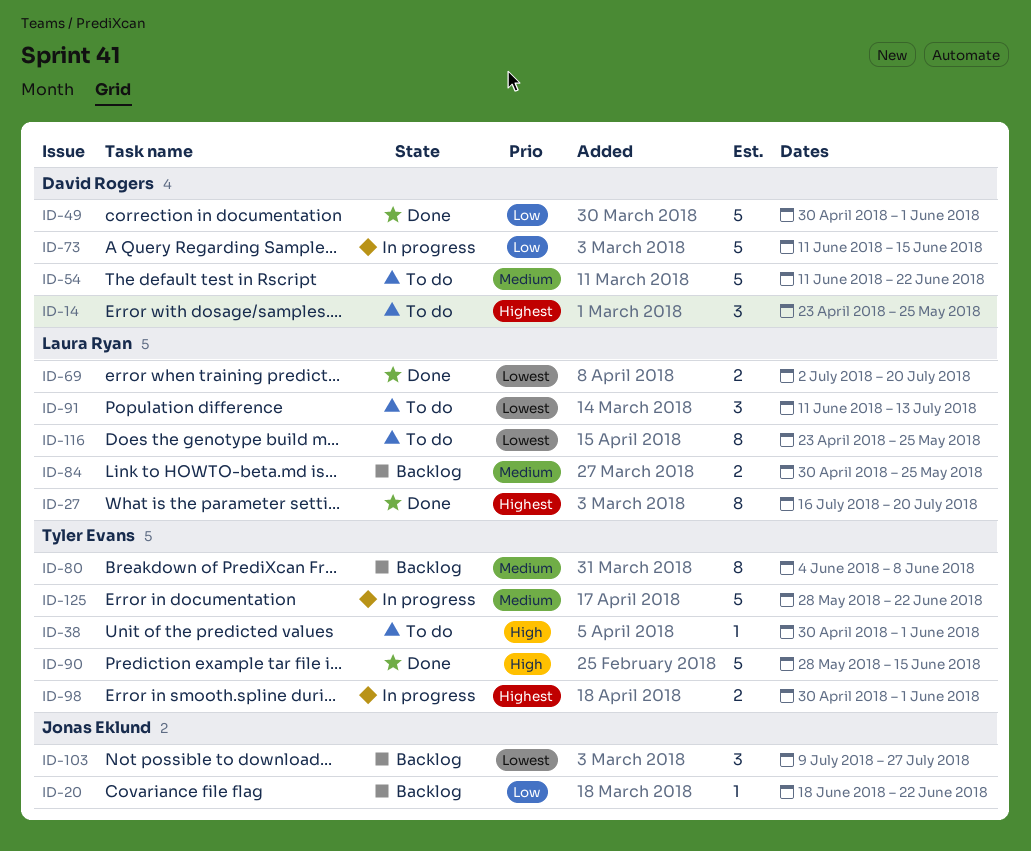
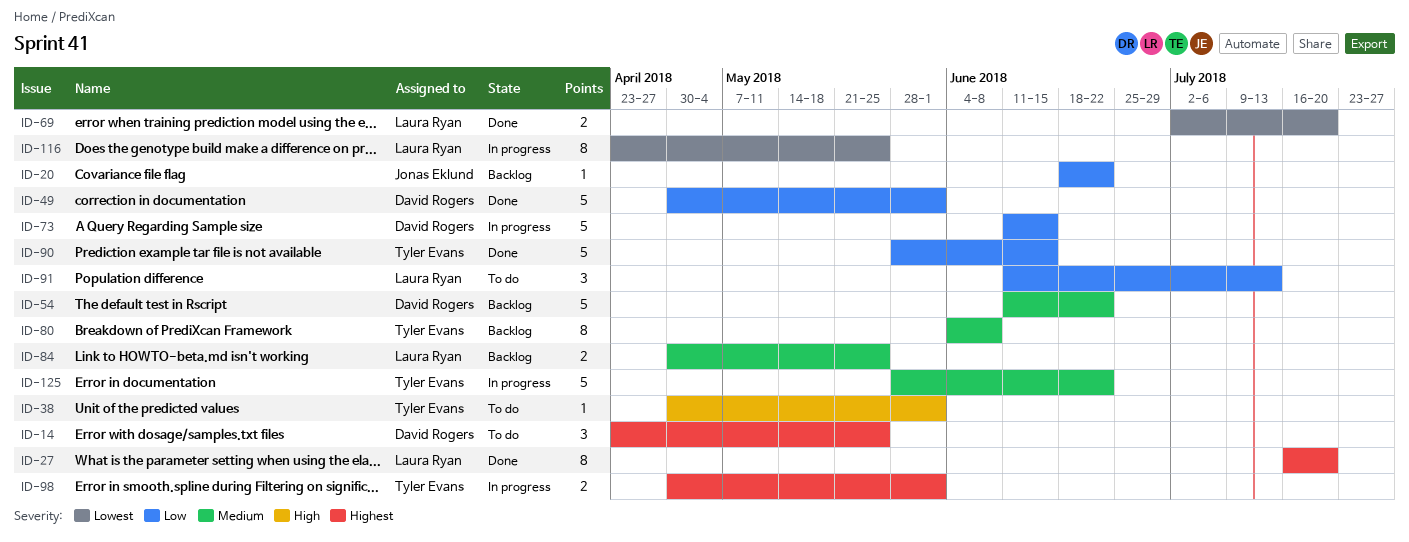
ID-54, status: To do -> Backlog
ID-90, priority: High -> Low
ID-91, priority: Lowest -> Low
ID-103: present -> none
ID-116, status: To do -> In progress

